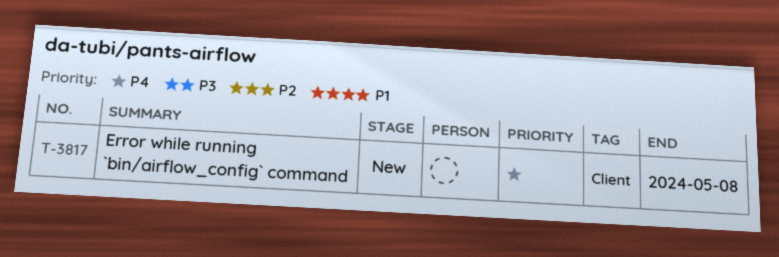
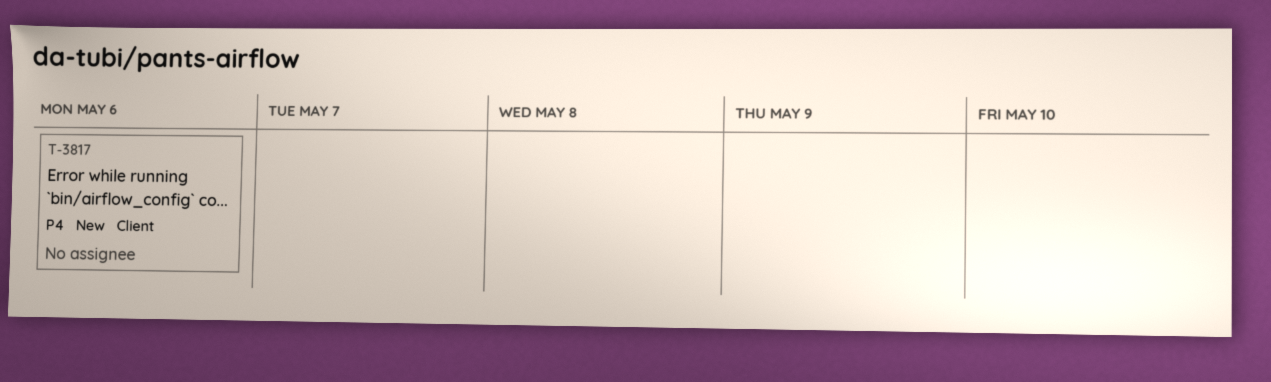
T-3817, due: May 8 -> May 6

